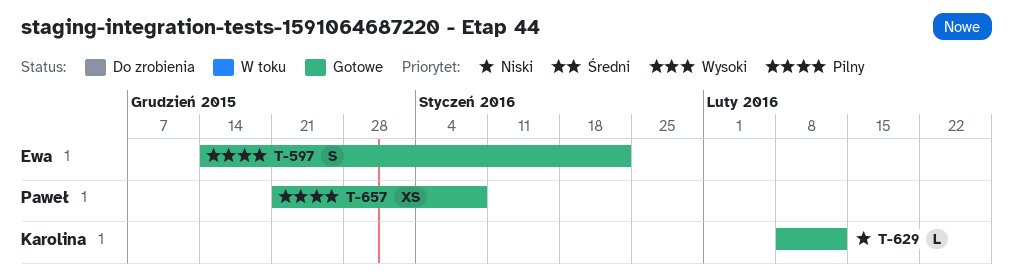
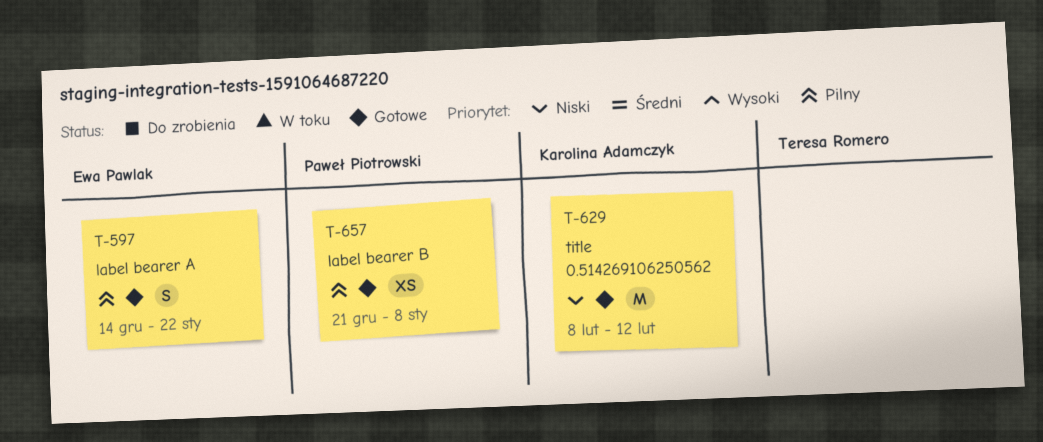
T-629, estimate: L -> M

